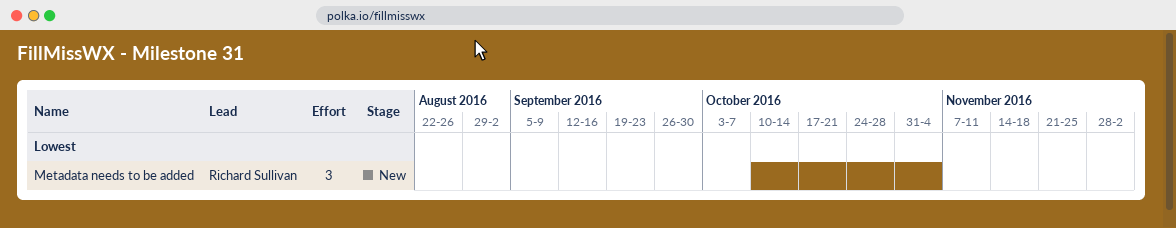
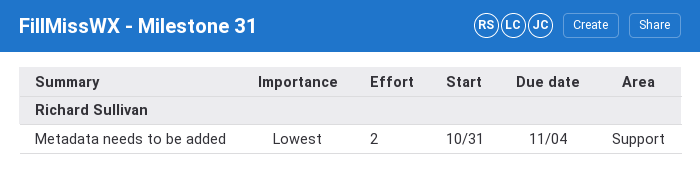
Metadata needs to be added, estimate: 3 -> 2
Metadata needs to be added, start: Oct 10 -> Oct 31

